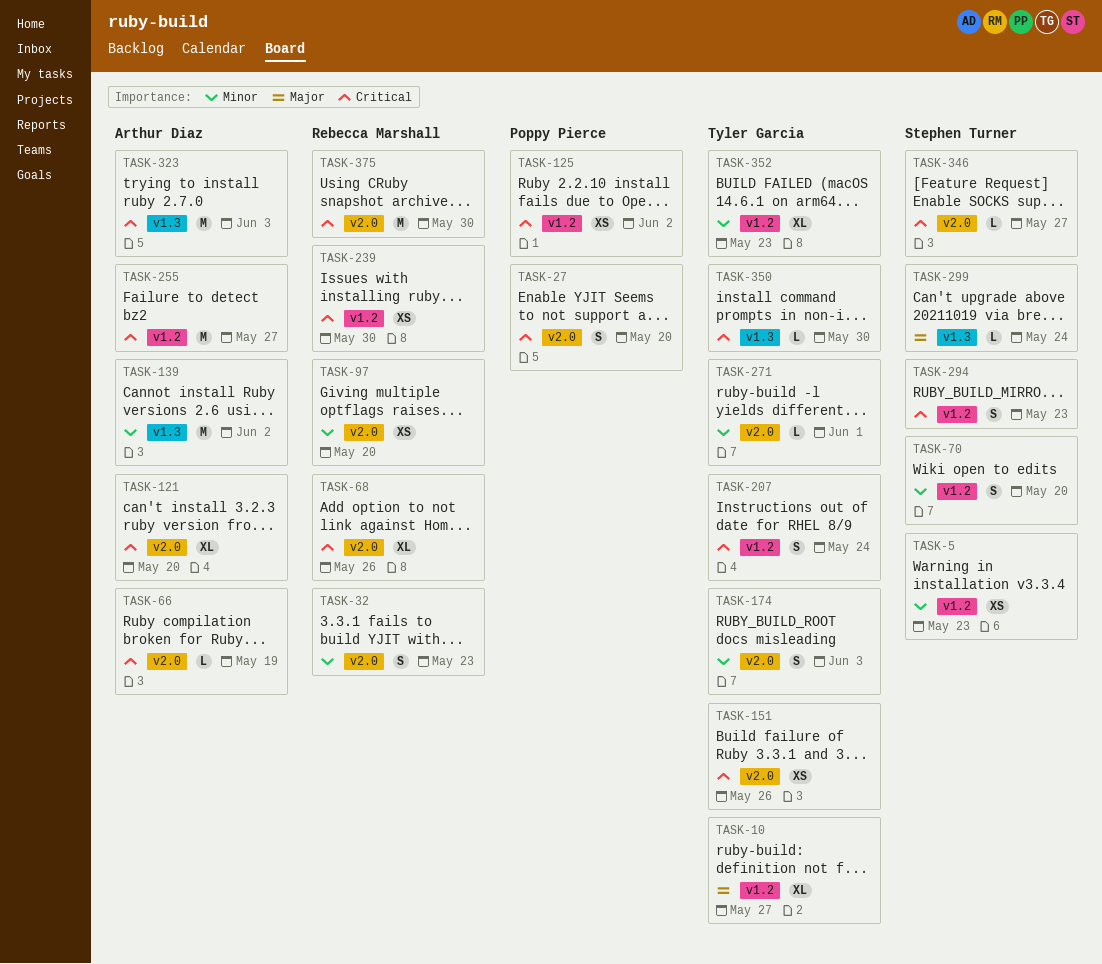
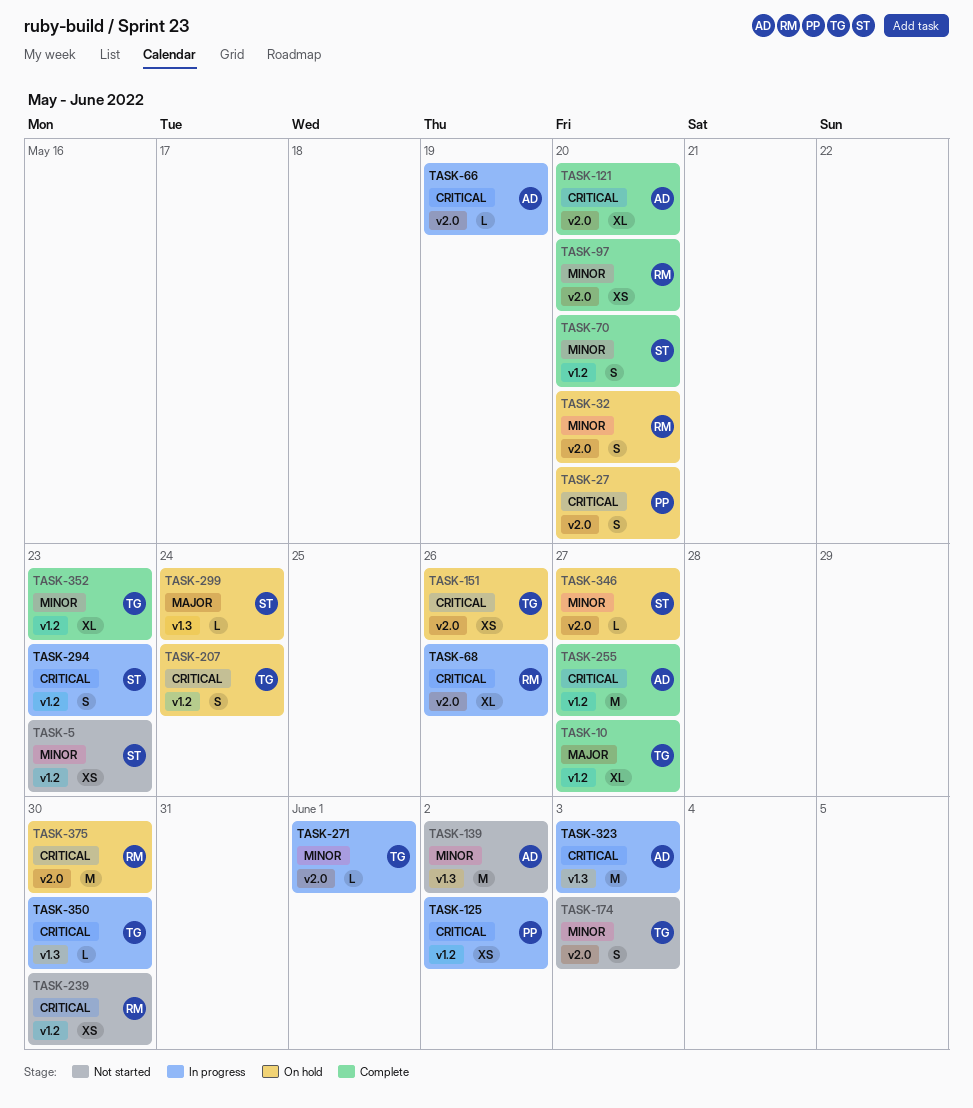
TASK-32, due: May 23 -> May 20
TASK-346, priority: Critical -> Minor

